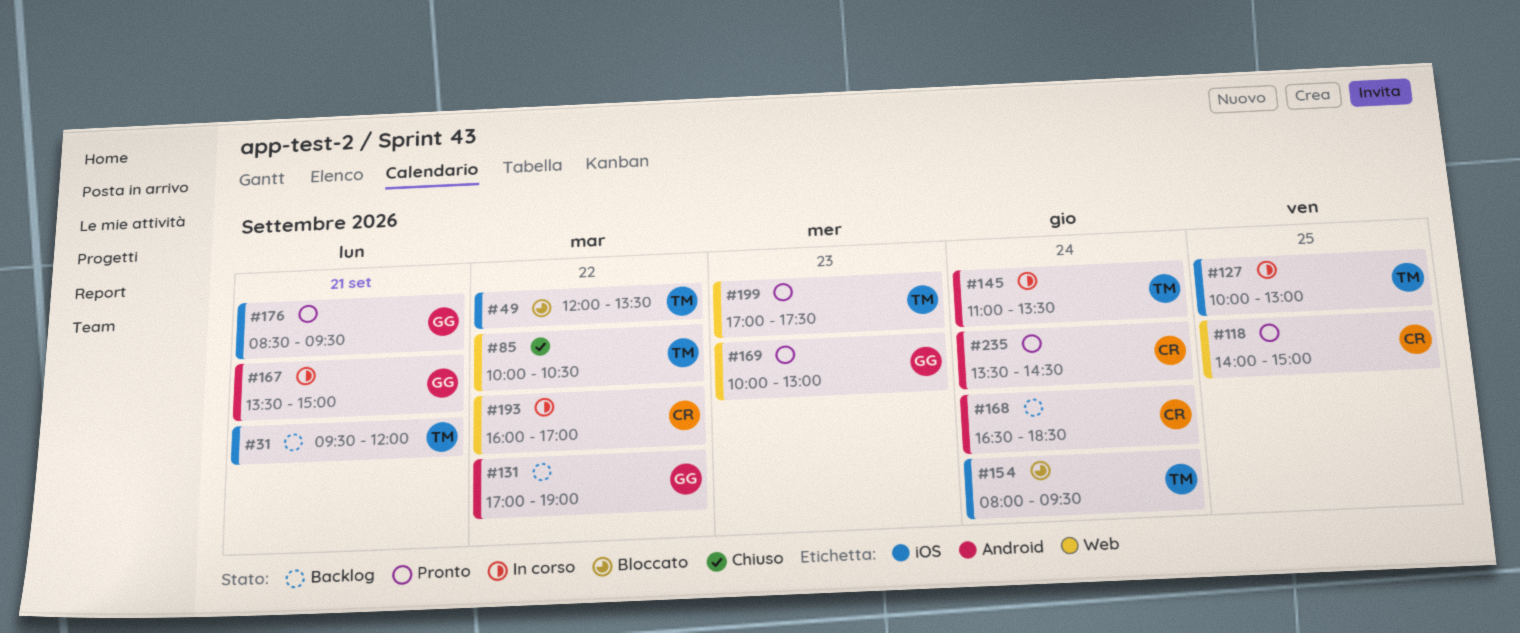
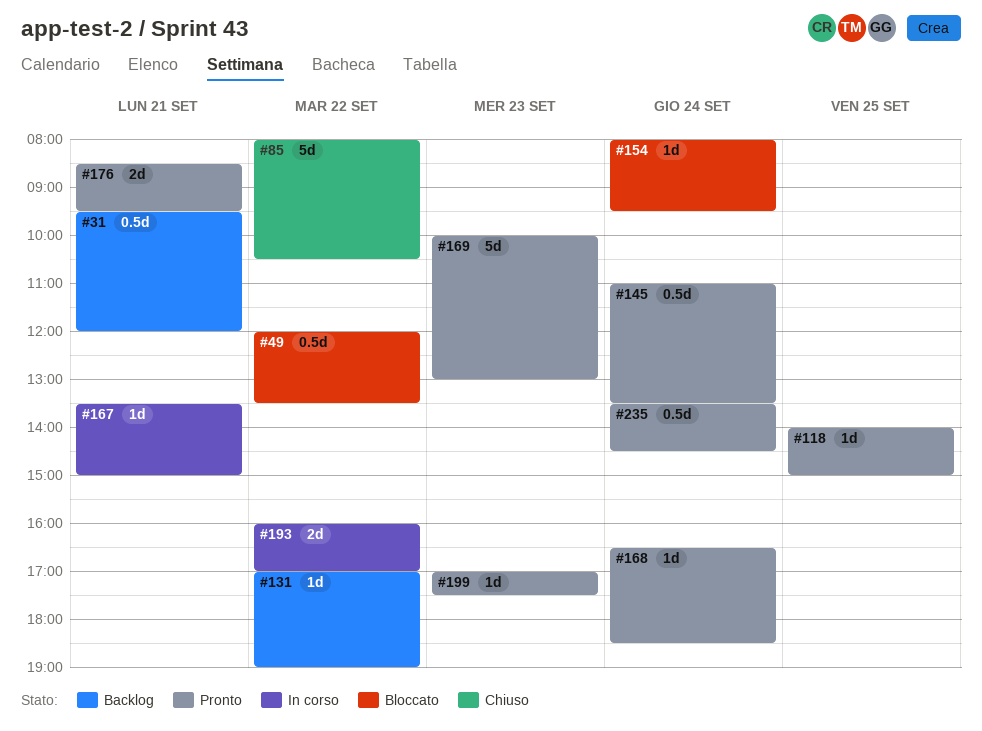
#85, begins: 10:00 -> 08:00
#127: present -> none
#145, status: In corso -> Pronto
#168, status: Backlog -> Pronto

